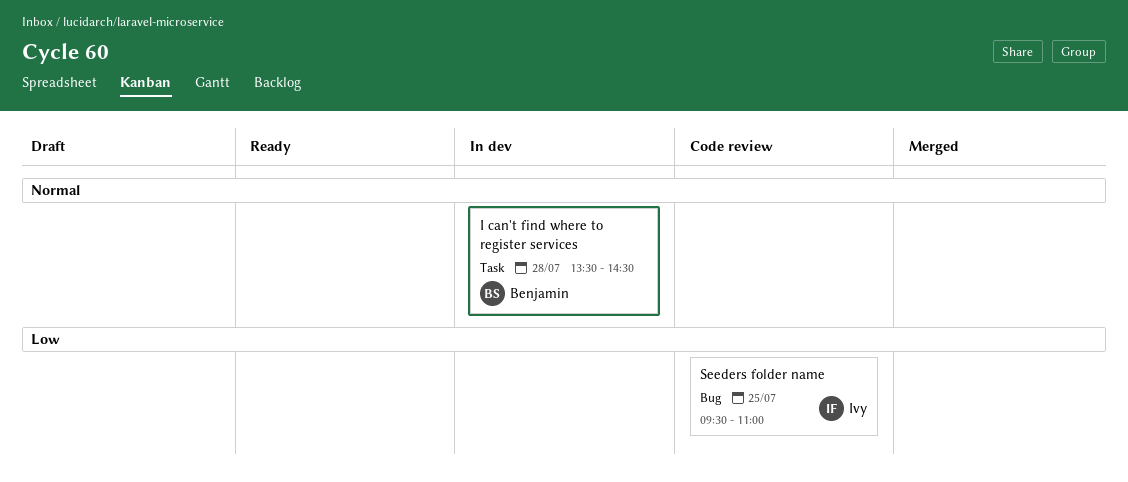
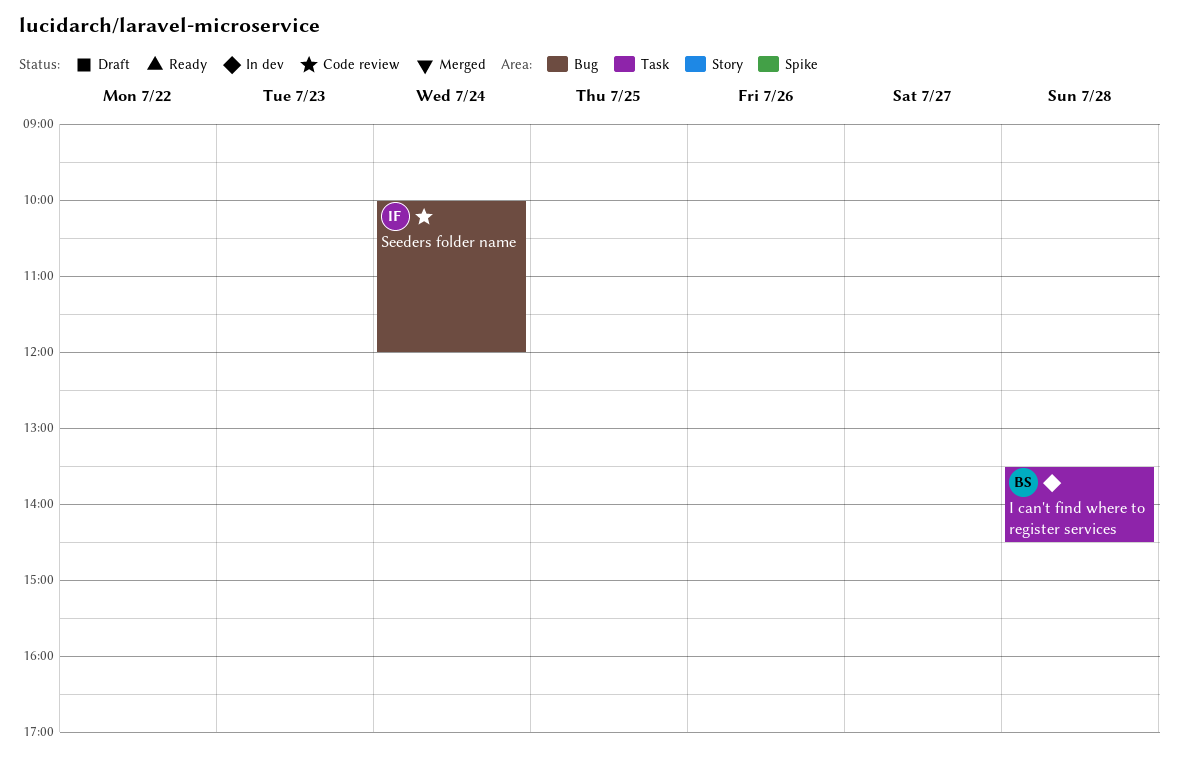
Seeders folder name, day: Jul 25 -> Jul 24
Seeders folder name, begins: 09:30 -> 10:00
Seeders folder name, ends: 11:00 -> 12:00

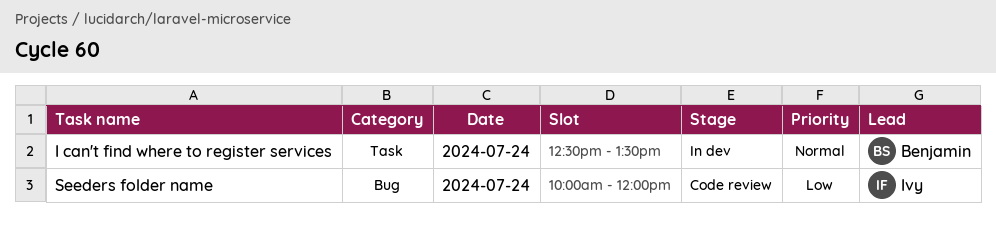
I can't find where to register services, day: Jul 28 -> Jul 24
I can't find where to register services, begins: 13:30 -> 12:30
I can't find where to register services, ends: 14:30 -> 13:30

